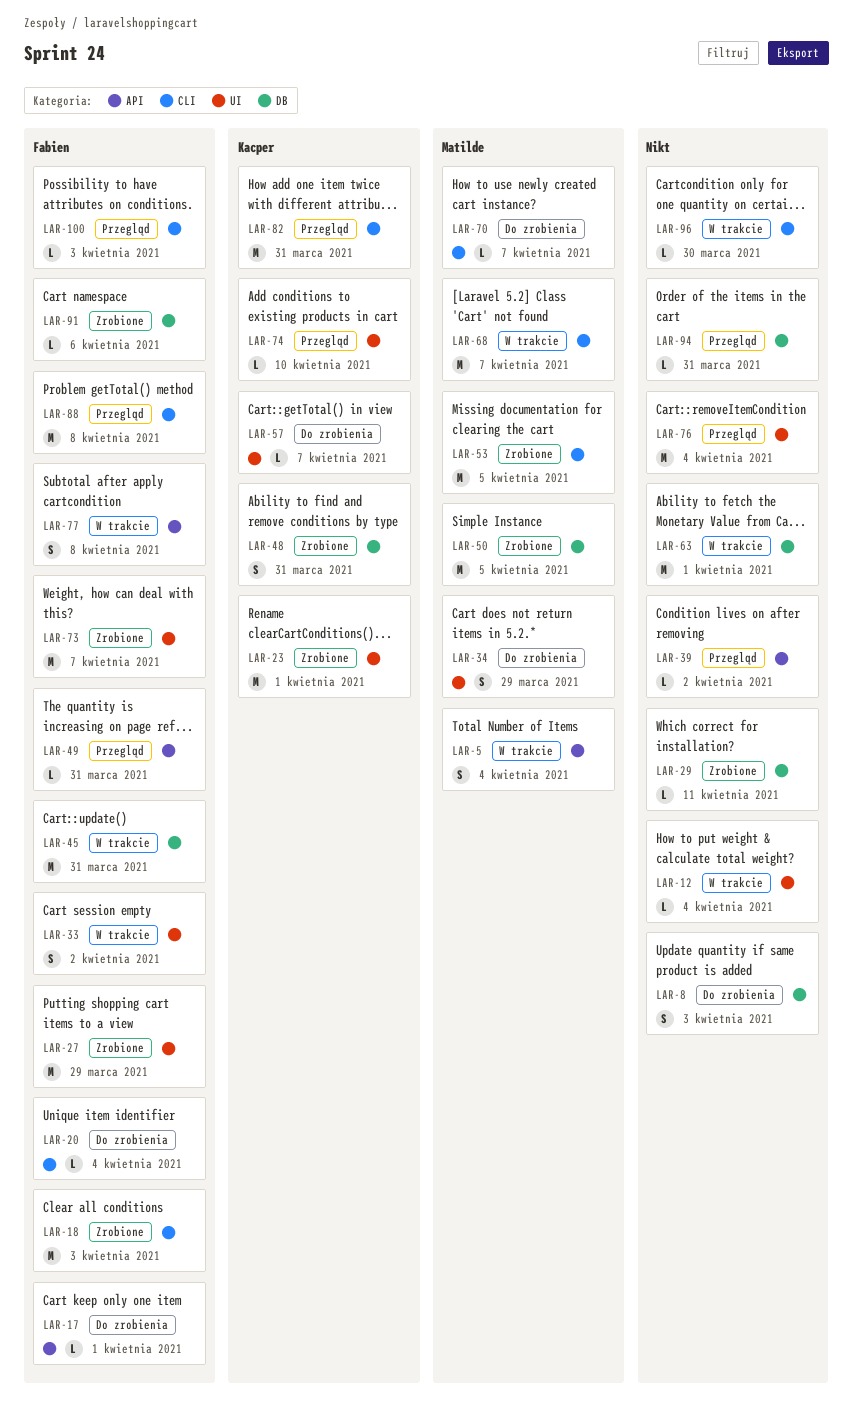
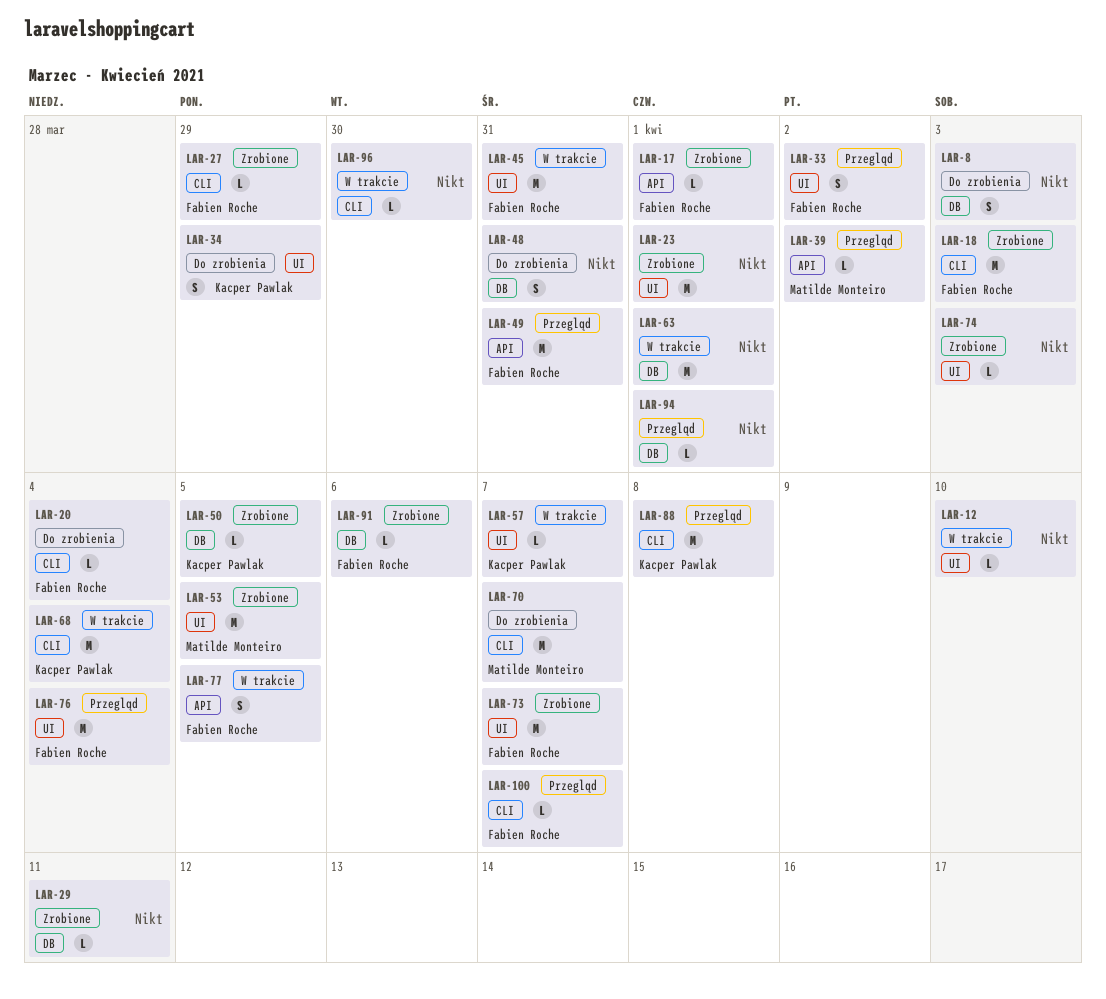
LAR-5: present -> none
LAR-12, due: Apr 4 -> Apr 10
LAR-17, status: Do zrobienia -> Zrobione
LAR-23, owner: Kacper Pawlak -> none
LAR-27, label: UI -> CLI
LAR-27, estimate: M -> L
LAR-33, status: W trakcie -> Przegląd
LAR-34, owner: Matilde Monteiro -> Kacper Pawlak
LAR-39, owner: none -> Matilde Monteiro
LAR-45, label: DB -> UI
LAR-48, status: Zrobione -> Do zrobienia
LAR-48, owner: Kacper Pawlak -> none
LAR-49, estimate: L -> M
LAR-50, owner: Matilde Monteiro -> Kacper Pawlak
LAR-50, estimate: M -> L
LAR-53, label: CLI -> UI
LAR-57, status: Do zrobienia -> W trakcie
LAR-68, owner: Matilde Monteiro -> Kacper Pawlak
LAR-68, due: Apr 7 -> Apr 4
LAR-70, estimate: L -> M
LAR-74, status: Przegląd -> Zrobione
LAR-74, owner: Kacper Pawlak -> none
LAR-74, due: Apr 10 -> Apr 3
LAR-76, owner: none -> Fabien Roche
LAR-77, due: Apr 8 -> Apr 5
LAR-82: present -> none
LAR-88, owner: Fabien Roche -> Kacper Pawlak
LAR-94, due: Mar 31 -> Apr 1
LAR-100, due: Apr 3 -> Apr 7

